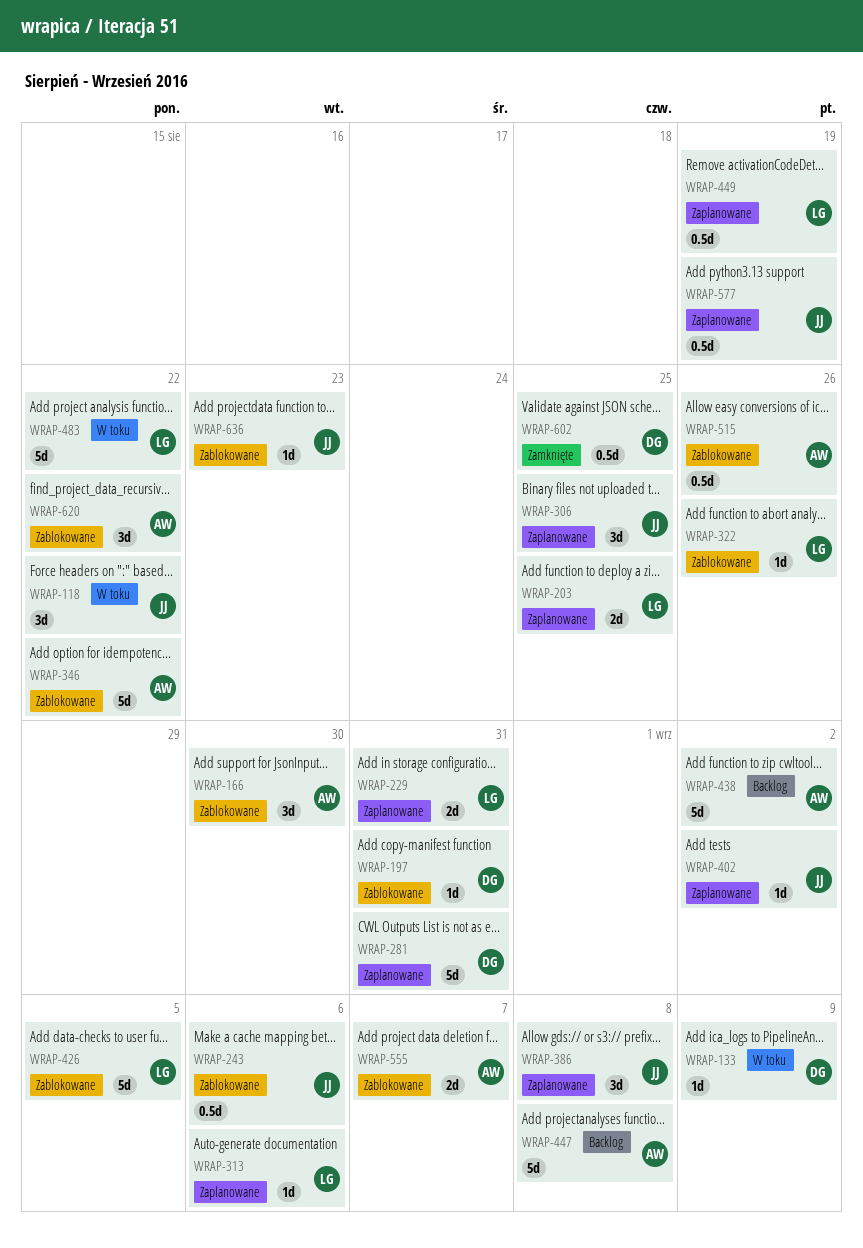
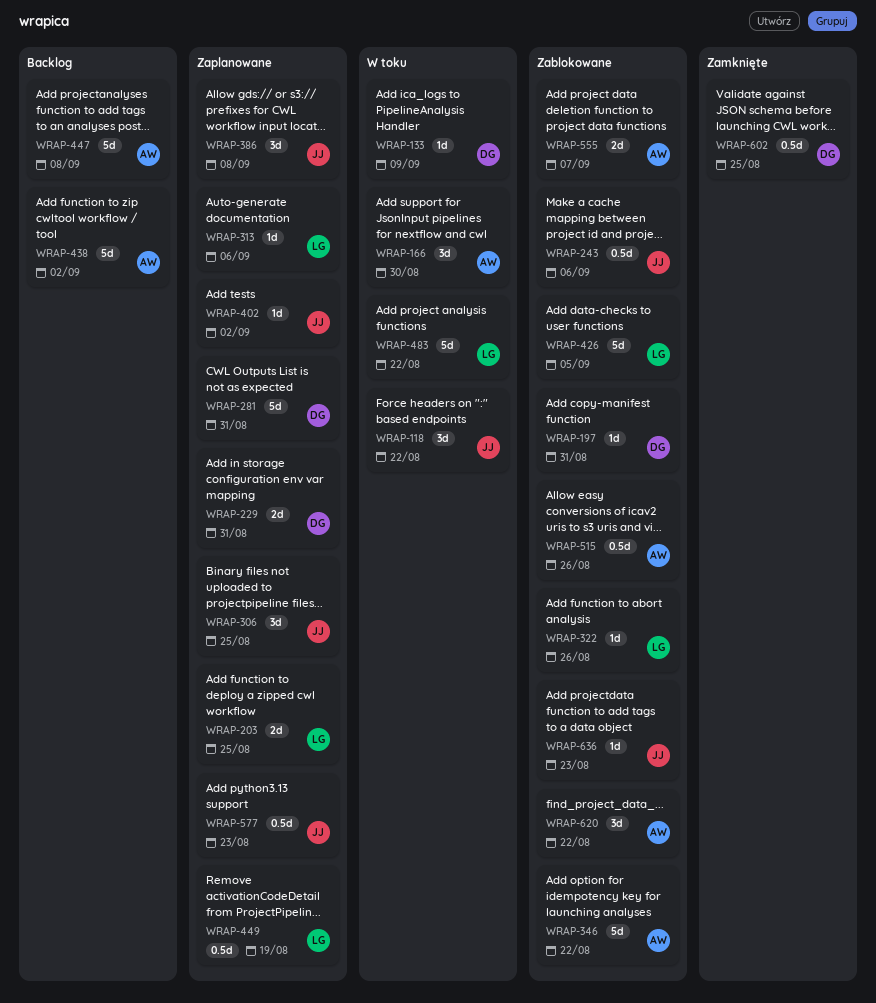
WRAP-166, status: Zablokowane -> W toku
WRAP-229, owner: LG -> DG
WRAP-577, due: Aug 19 -> Aug 23

